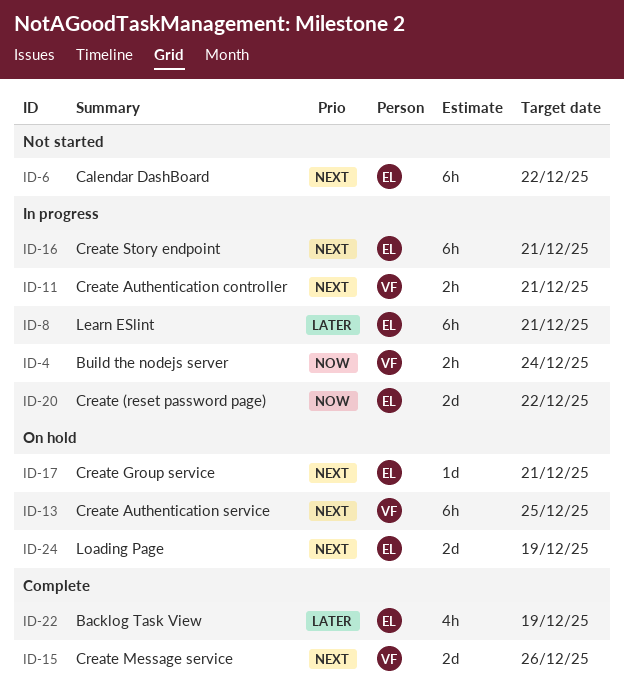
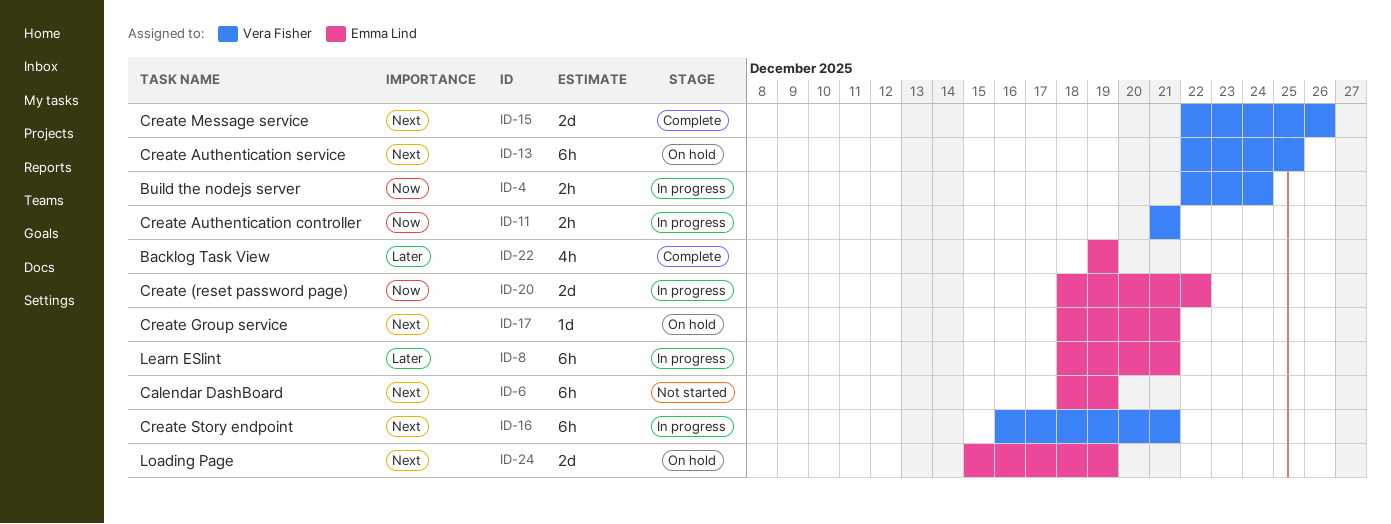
ID-6, due: Dec 22 -> Dec 19
ID-11, priority: Next -> Now
ID-16, owner: Emma Lind -> Vera Fisher

